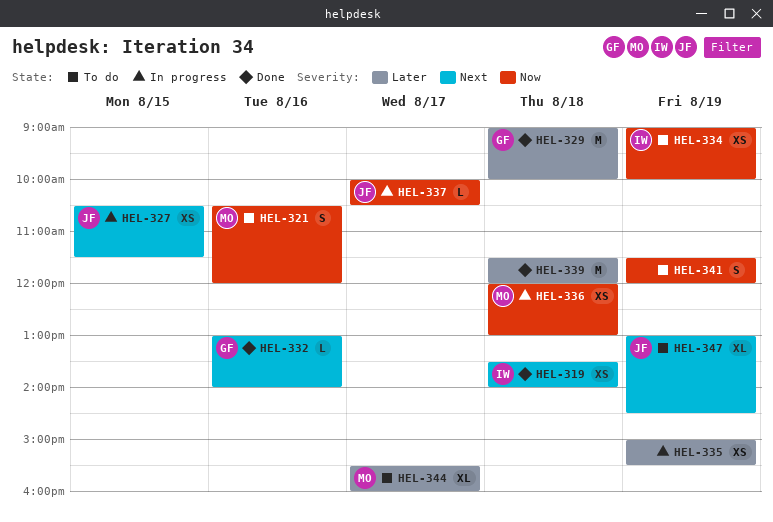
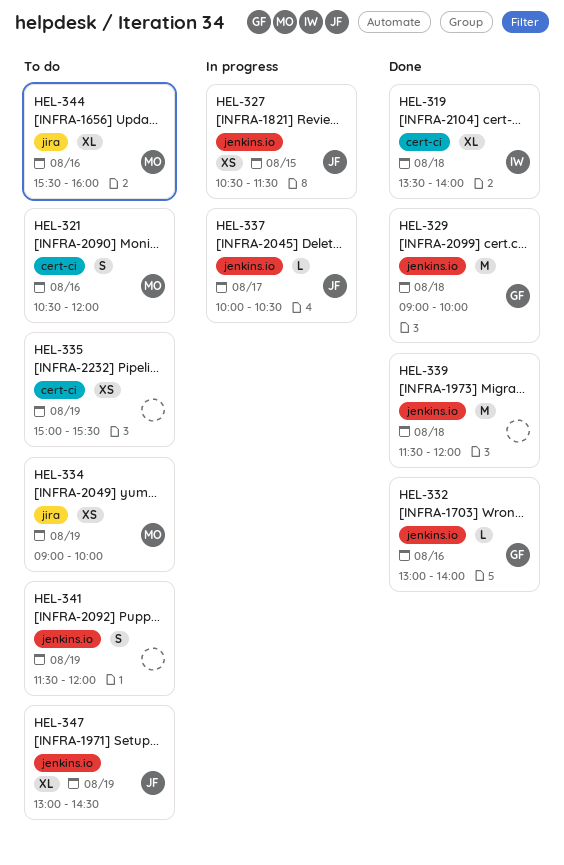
HEL-319, estimate: XS -> XL
HEL-334, owner: IW -> MO
HEL-335, status: In progress -> To do
HEL-336: present -> none
HEL-344, day: Aug 17 -> Aug 16

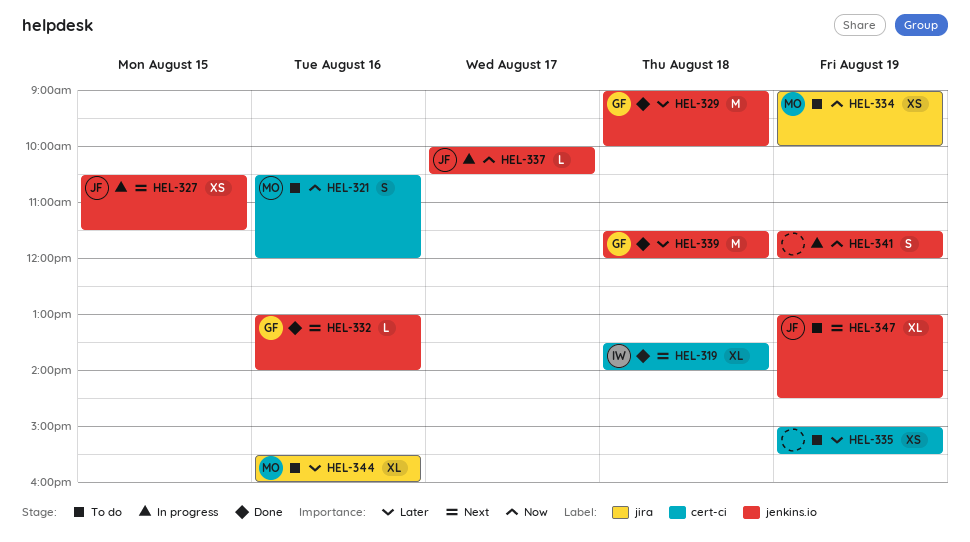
HEL-339, owner: none -> GF
HEL-341, status: To do -> In progress

